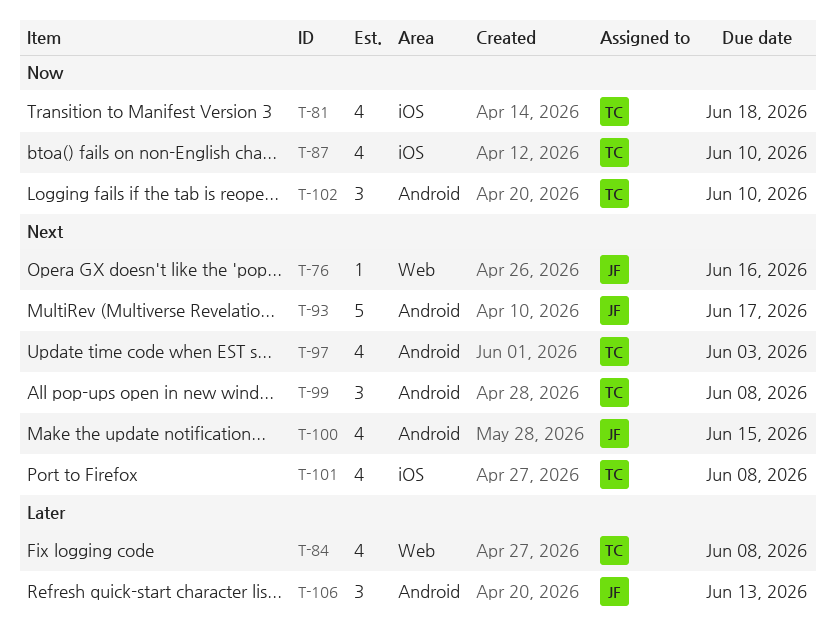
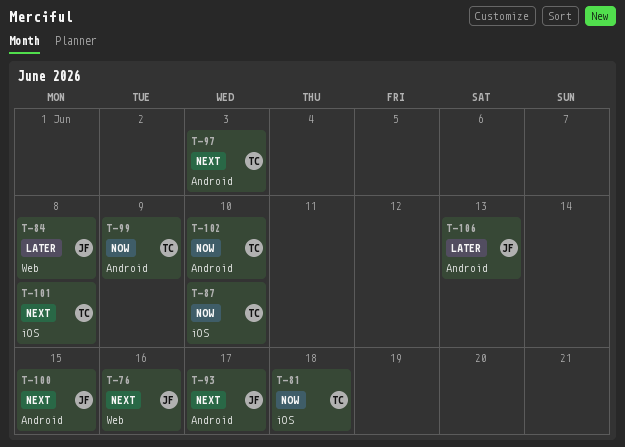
T-84, owner: TC -> JF
T-99, priority: Next -> Now
T-99, due: Jun 8 -> Jun 9

